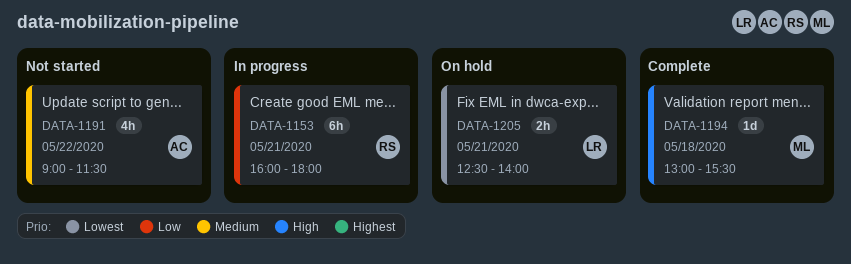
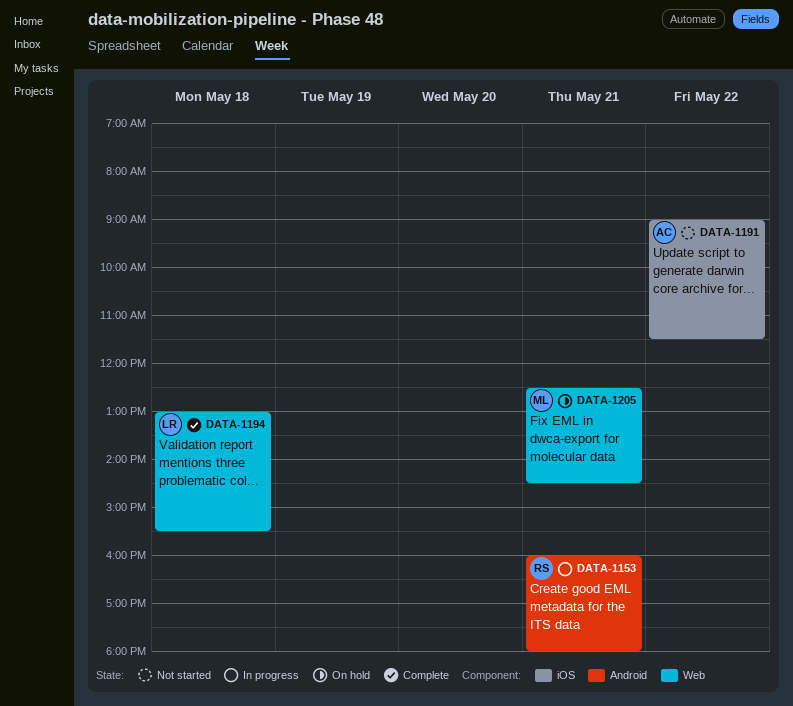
DATA-1194, owner: ML -> LR
DATA-1205, owner: LR -> ML
DATA-1205, ends: 14:00 -> 14:30

